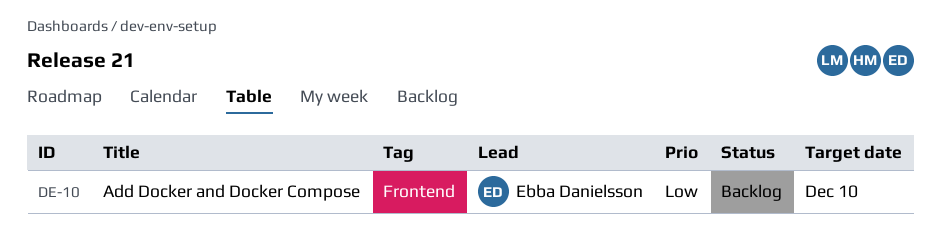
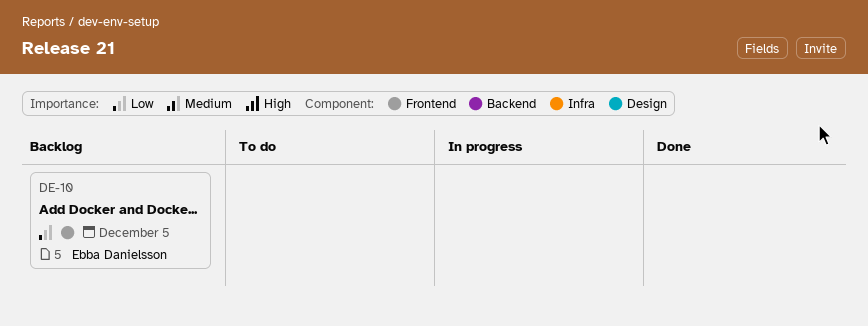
DE-10, due: Dec 10 -> Dec 5

